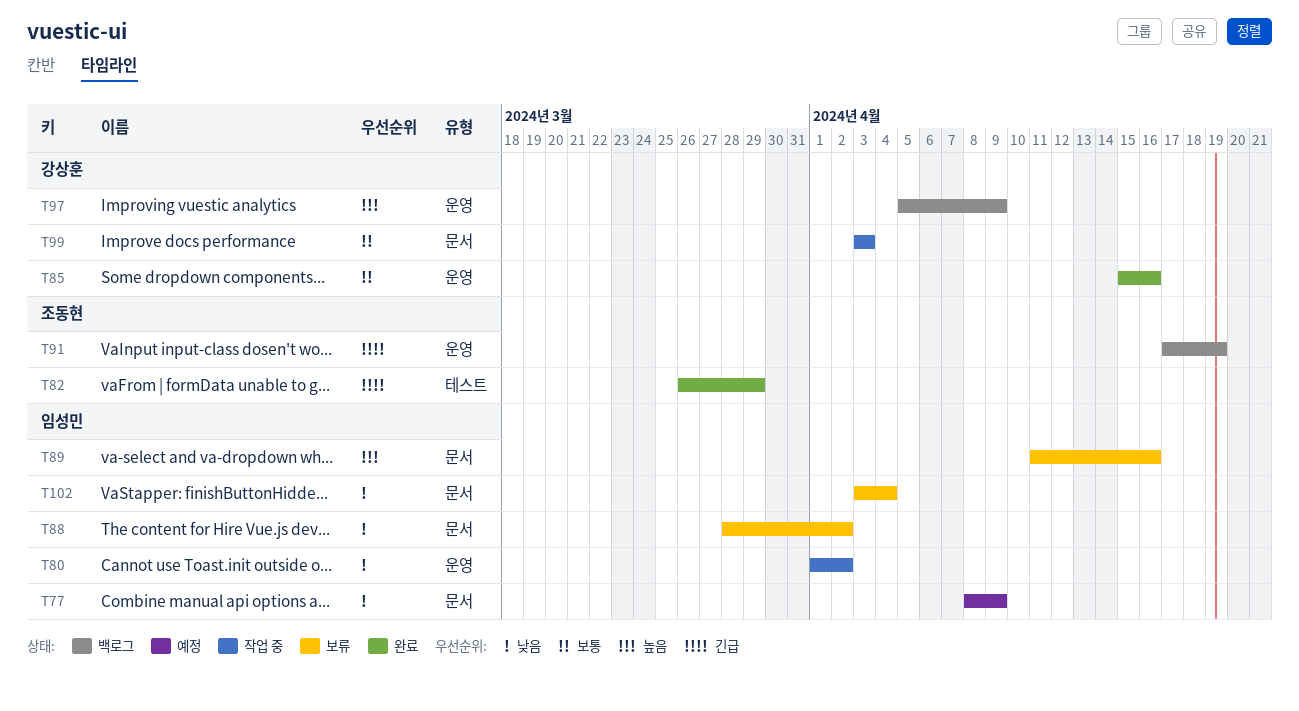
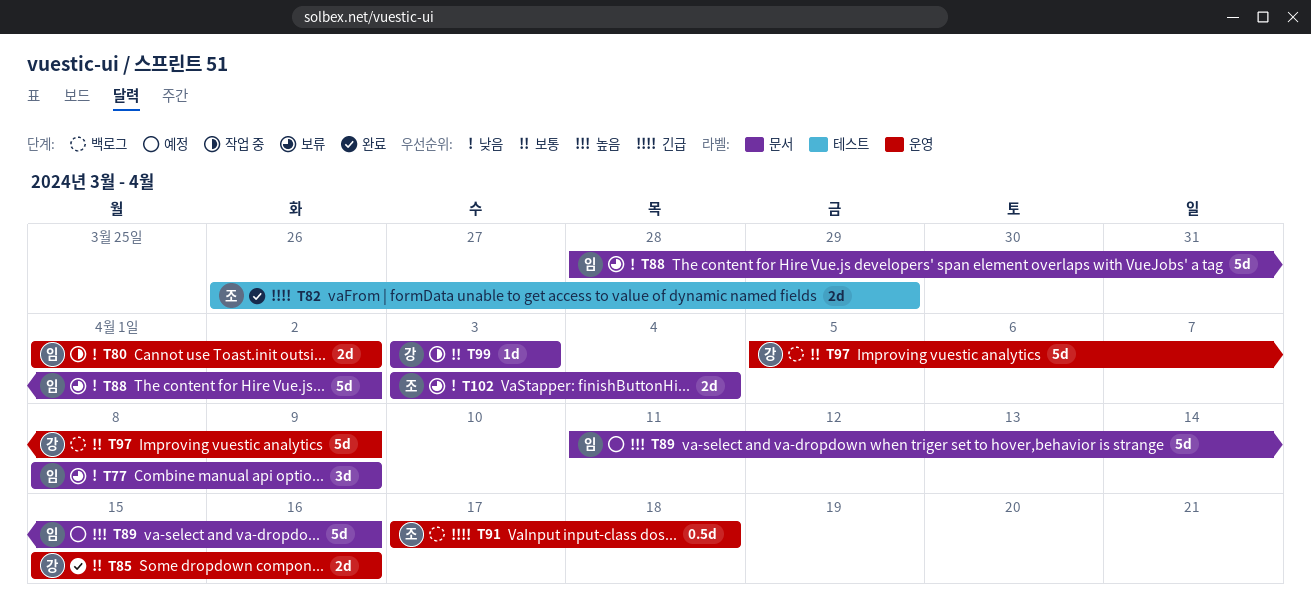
T77, status: 예정 -> 보류
T89, status: 보류 -> 예정
T91, due: Apr 19 -> Apr 18
T97, priority: 높음 -> 보통
T102, owner: 임성민 -> 조동현

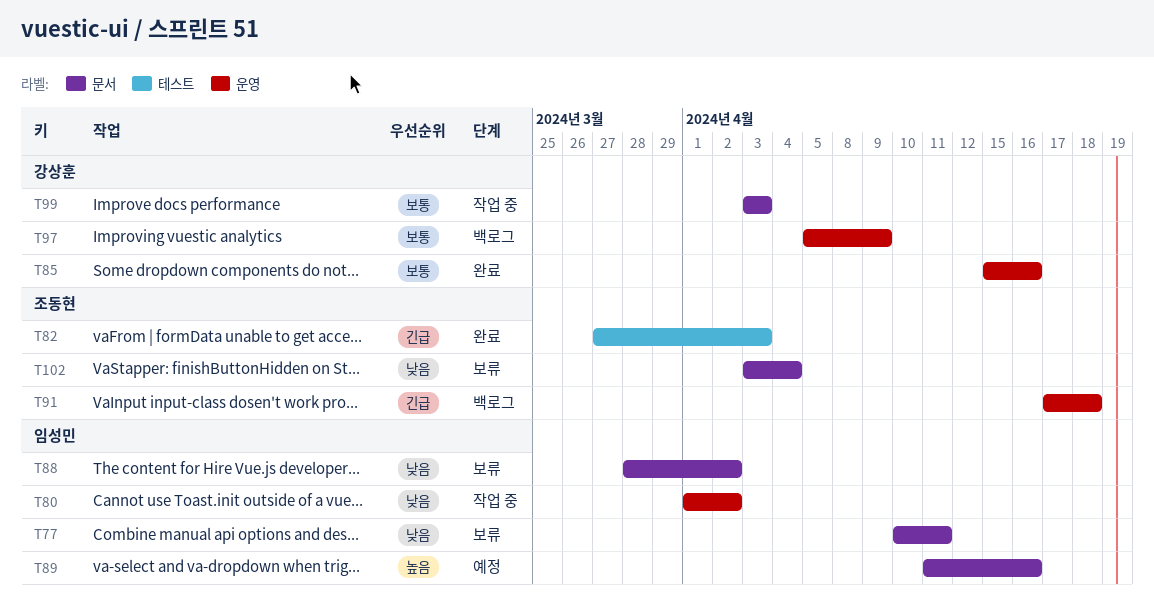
T77, start: Apr 8 -> Apr 10
T77, due: Apr 9 -> Apr 11
T82, start: Mar 26 -> Mar 27
T82, due: Mar 29 -> Apr 3

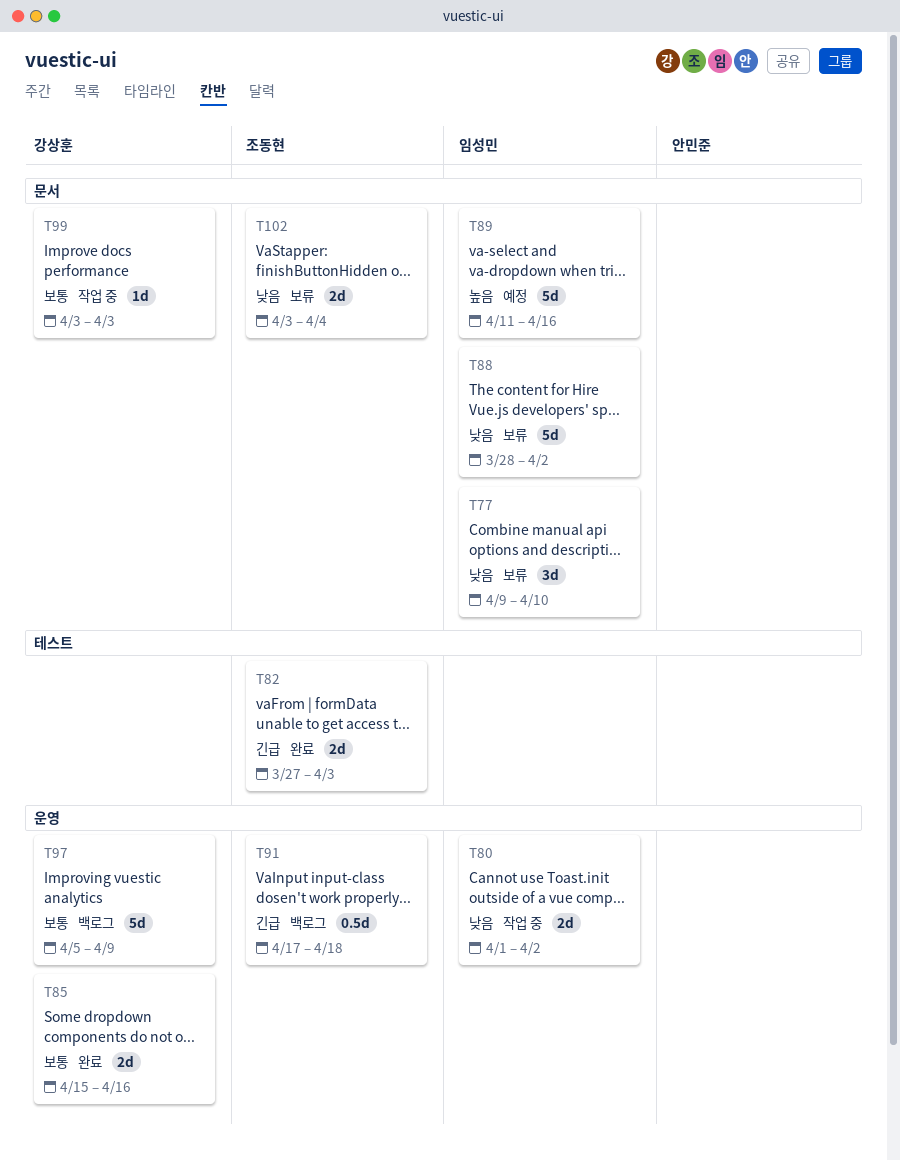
T77, start: Apr 10 -> Apr 9
T77, due: Apr 11 -> Apr 10

